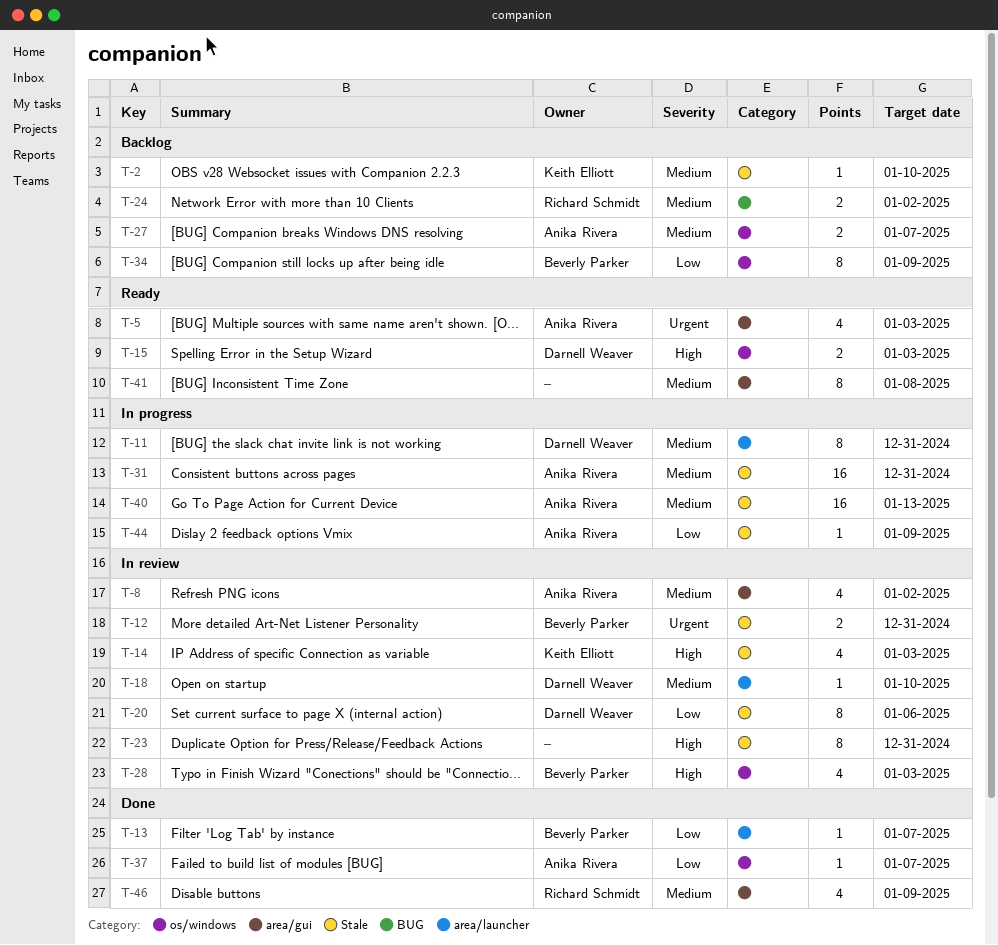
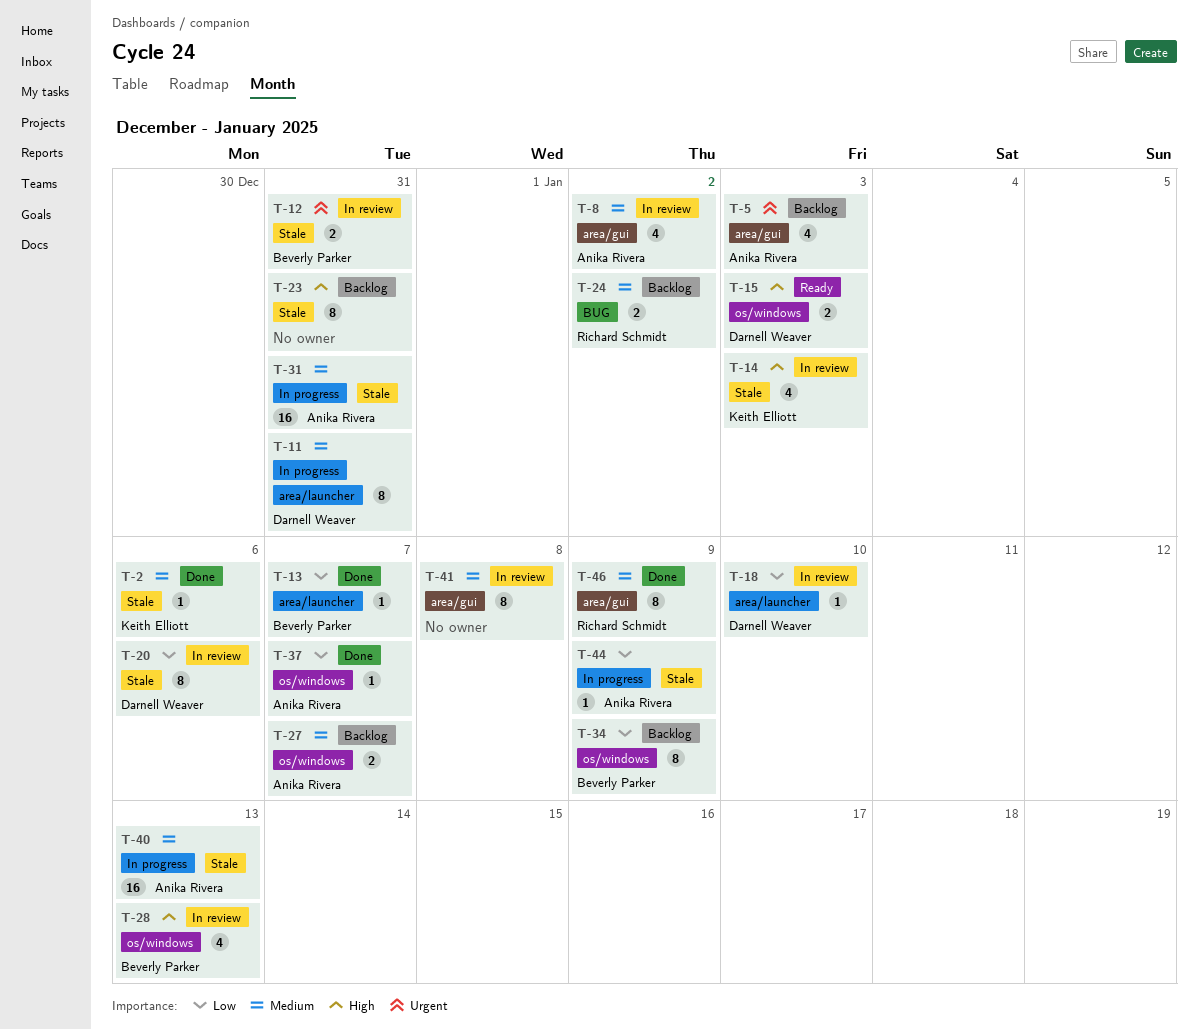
T-2, status: Backlog -> Done
T-2, due: Jan 10 -> Jan 6
T-5, status: Ready -> Backlog
T-18, priority: Medium -> Low
T-23, status: In review -> Backlog
T-28, due: Jan 3 -> Jan 13
T-41, status: Ready -> In review
T-46, estimate: 4 -> 8

